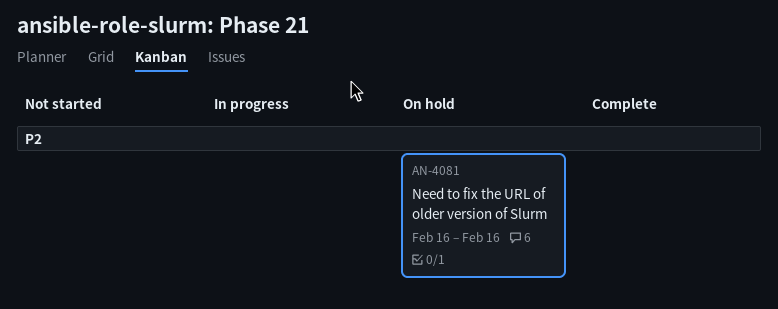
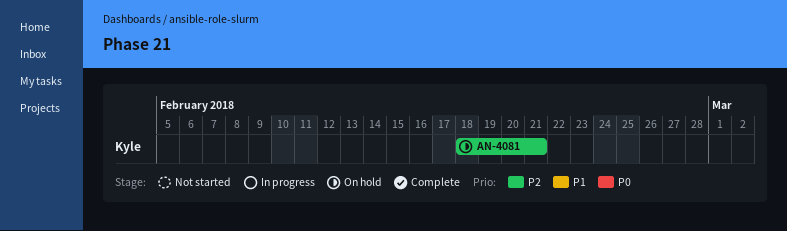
AN-4081, start: Feb 16 -> Feb 18
AN-4081, due: Feb 16 -> Feb 21

